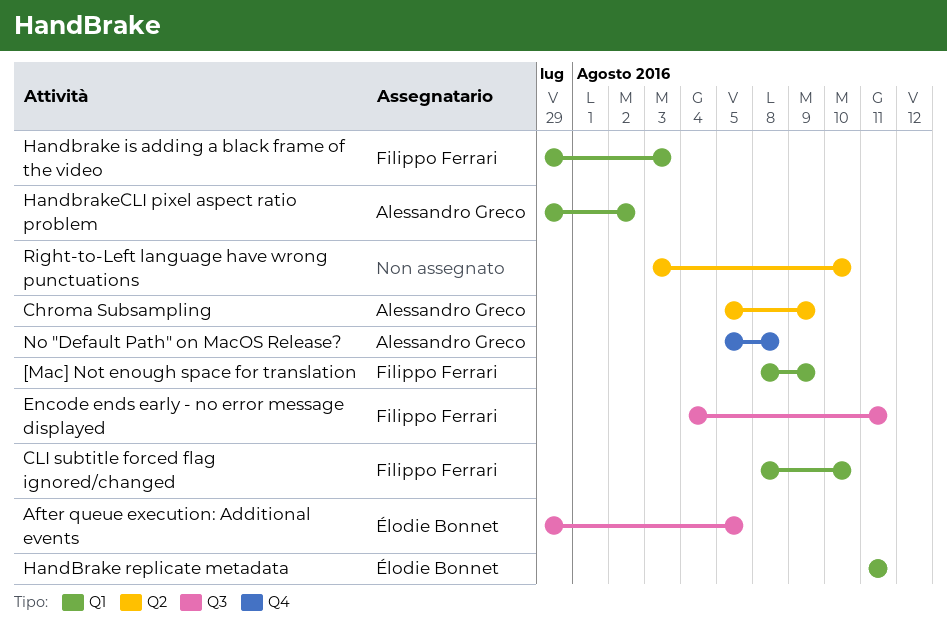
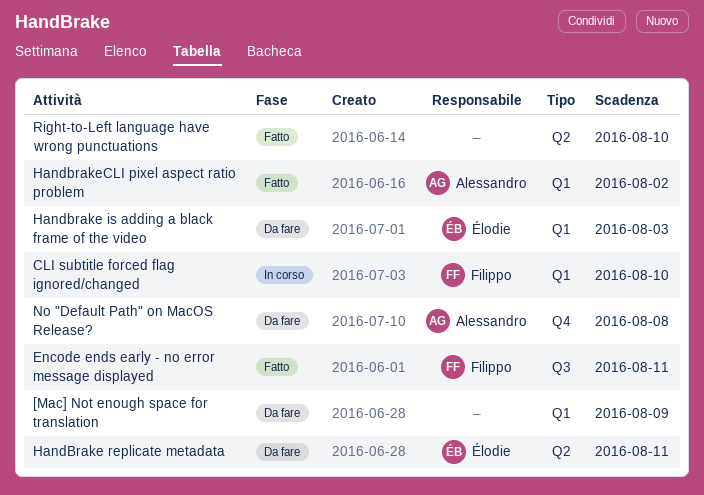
[Mac] Not enough space for translation, owner: Filippo Ferrari -> none
After queue execution: Additional events: present -> none
Chroma Subsampling: present -> none
Handbrake is adding a black frame of the video, owner: Filippo Ferrari -> Élodie Bonnet
HandBrake replicate metadata, label: Q1 -> Q2

